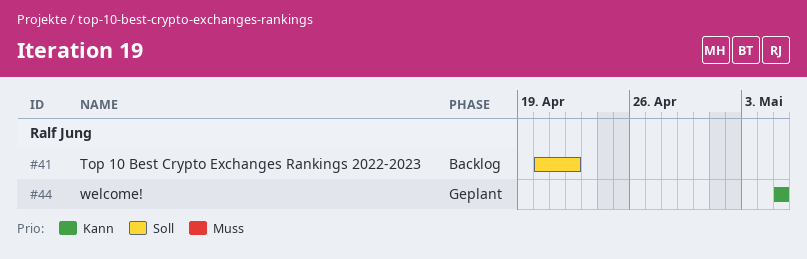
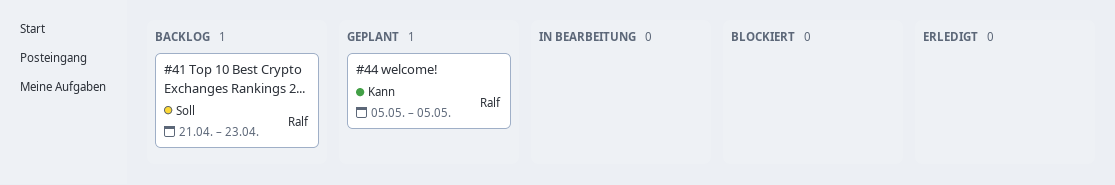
#41, start: Apr 20 -> Apr 21
#41, due: Apr 22 -> Apr 23

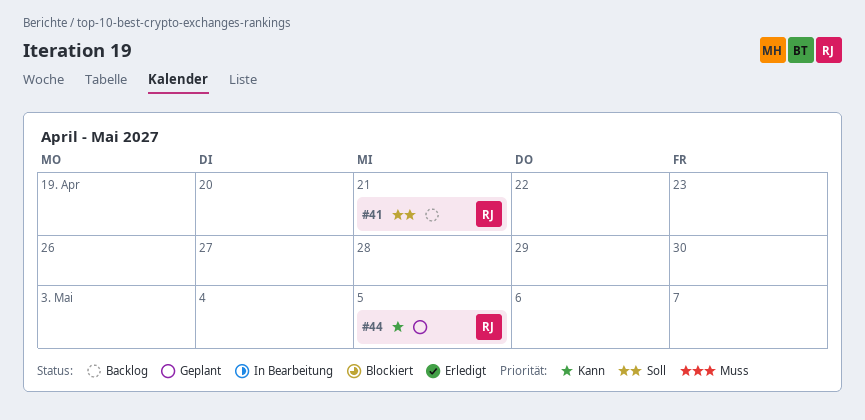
#41, due: Apr 23 -> Apr 21

